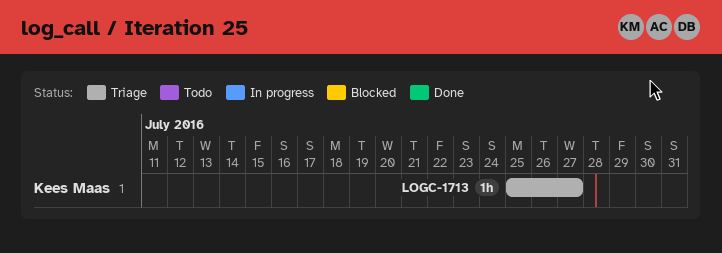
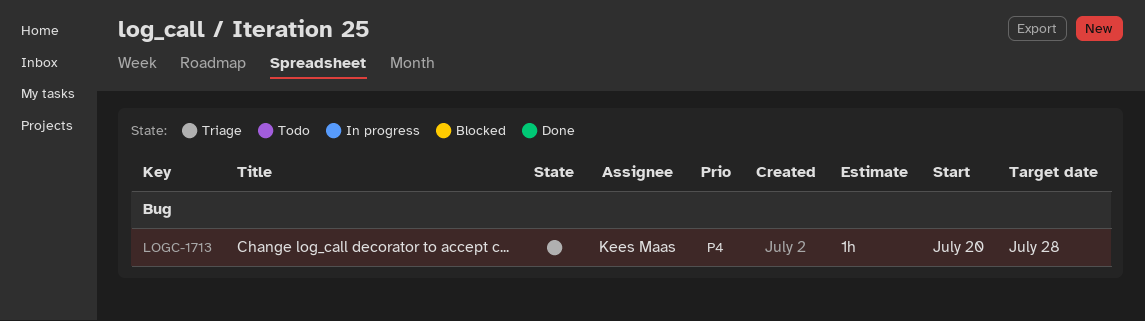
LOGC-1713, start: Jul 25 -> Jul 20
LOGC-1713, due: Jul 27 -> Jul 28

